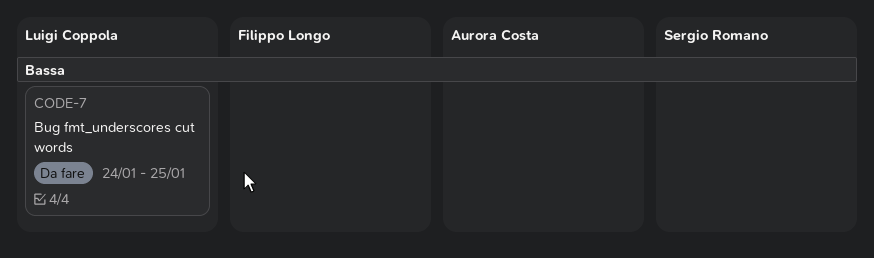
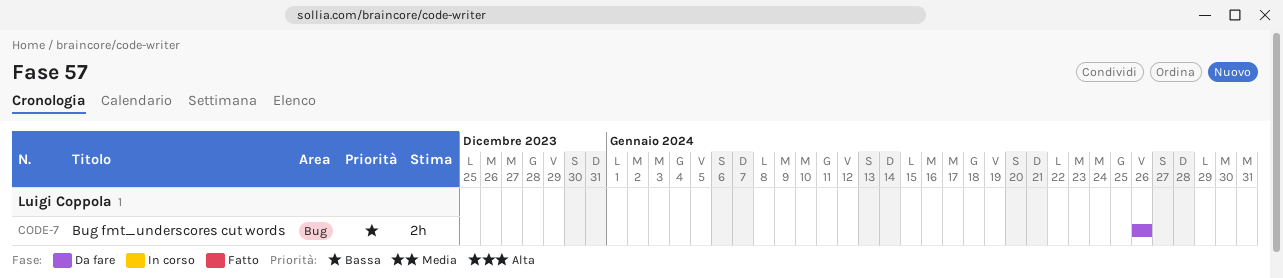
CODE-7, start: Jan 24 -> Jan 26
CODE-7, due: Jan 25 -> Jan 26

